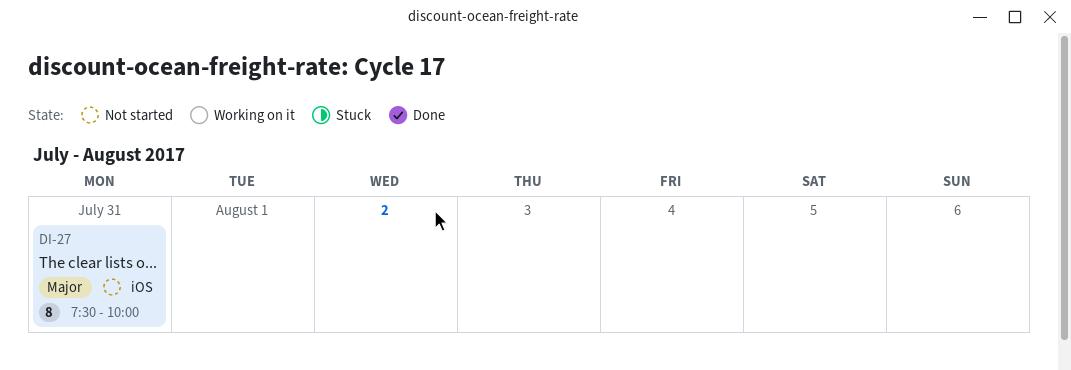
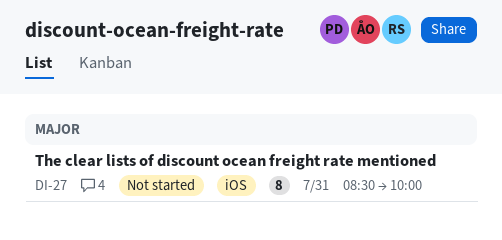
DI-27, begins: 07:30 -> 08:30

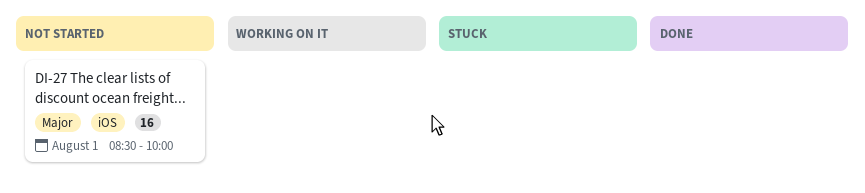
DI-27, estimate: 8 -> 16
DI-27, day: Jul 31 -> Aug 1

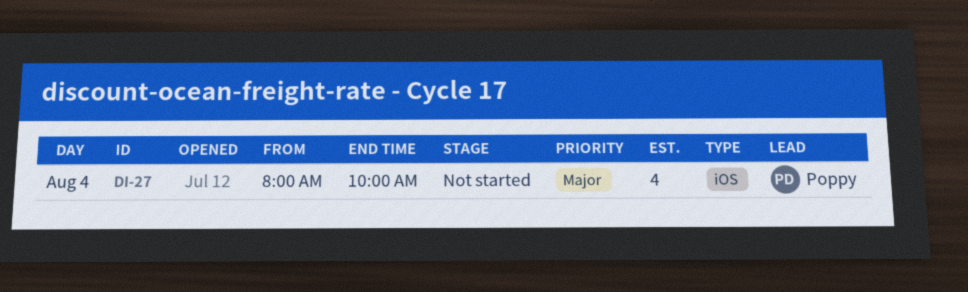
DI-27, estimate: 16 -> 4
DI-27, day: Aug 1 -> Aug 4
DI-27, begins: 08:30 -> 08:00

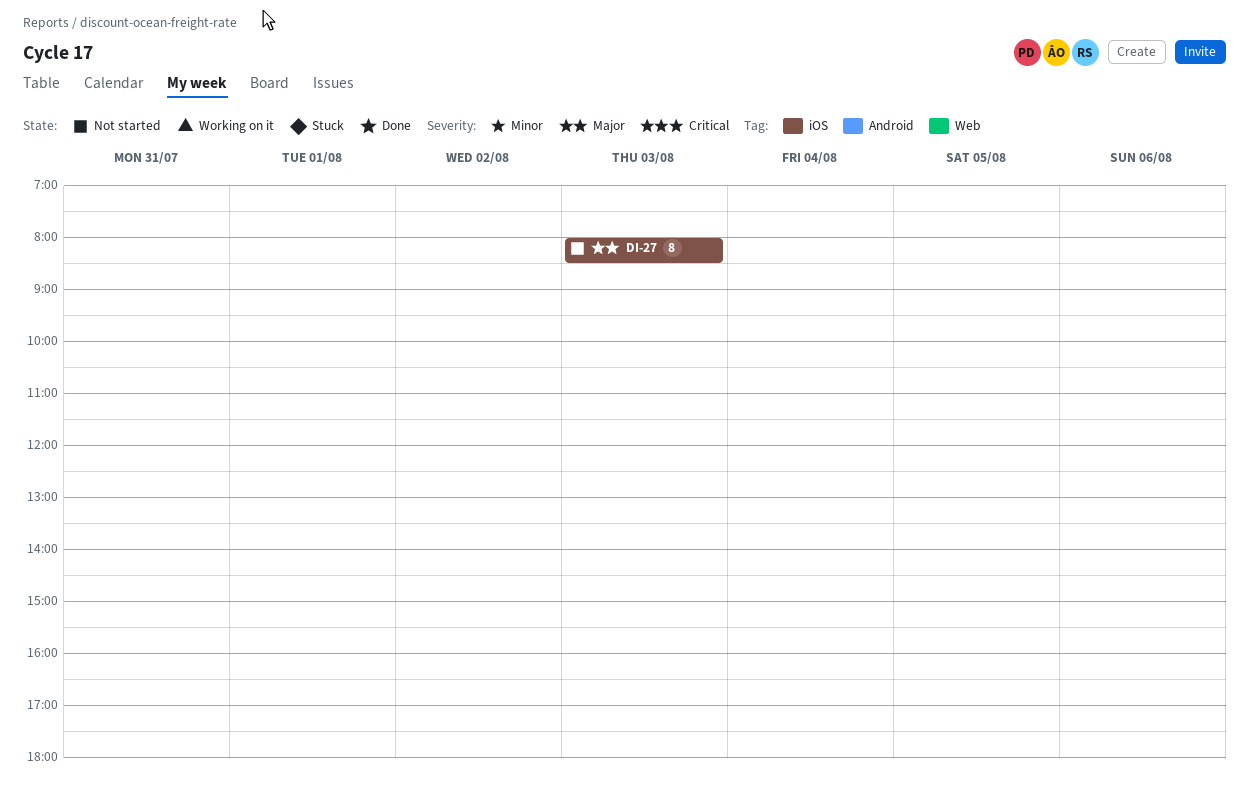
DI-27, estimate: 4 -> 8
DI-27, day: Aug 4 -> Aug 3
DI-27, ends: 10:00 -> 08:30

